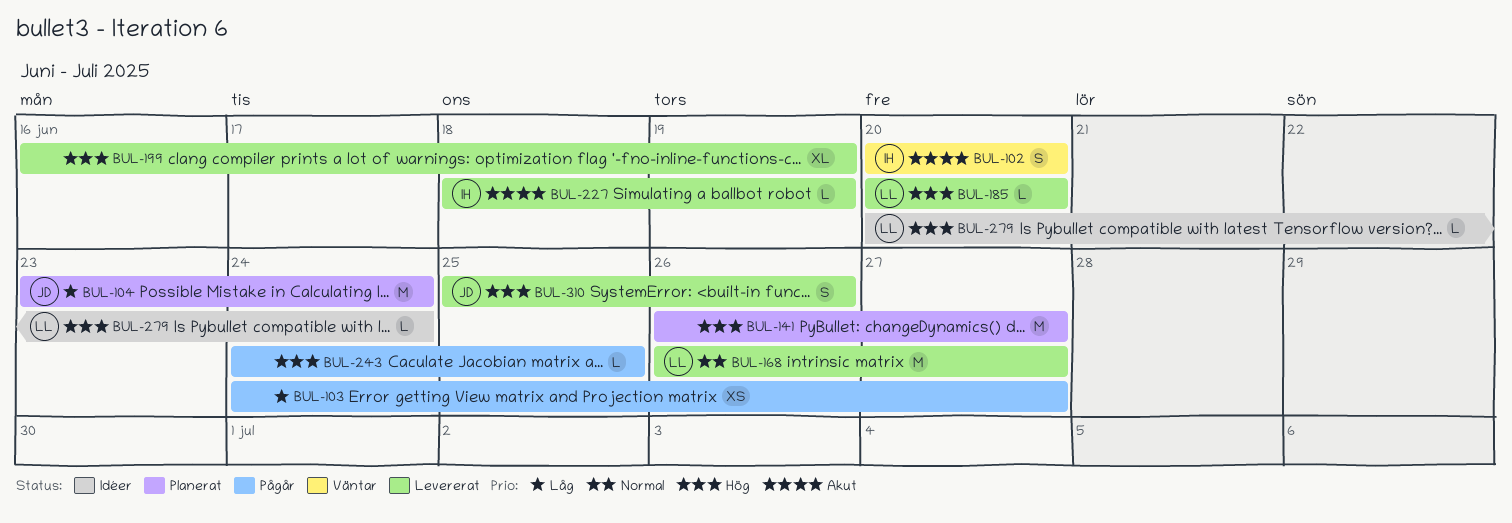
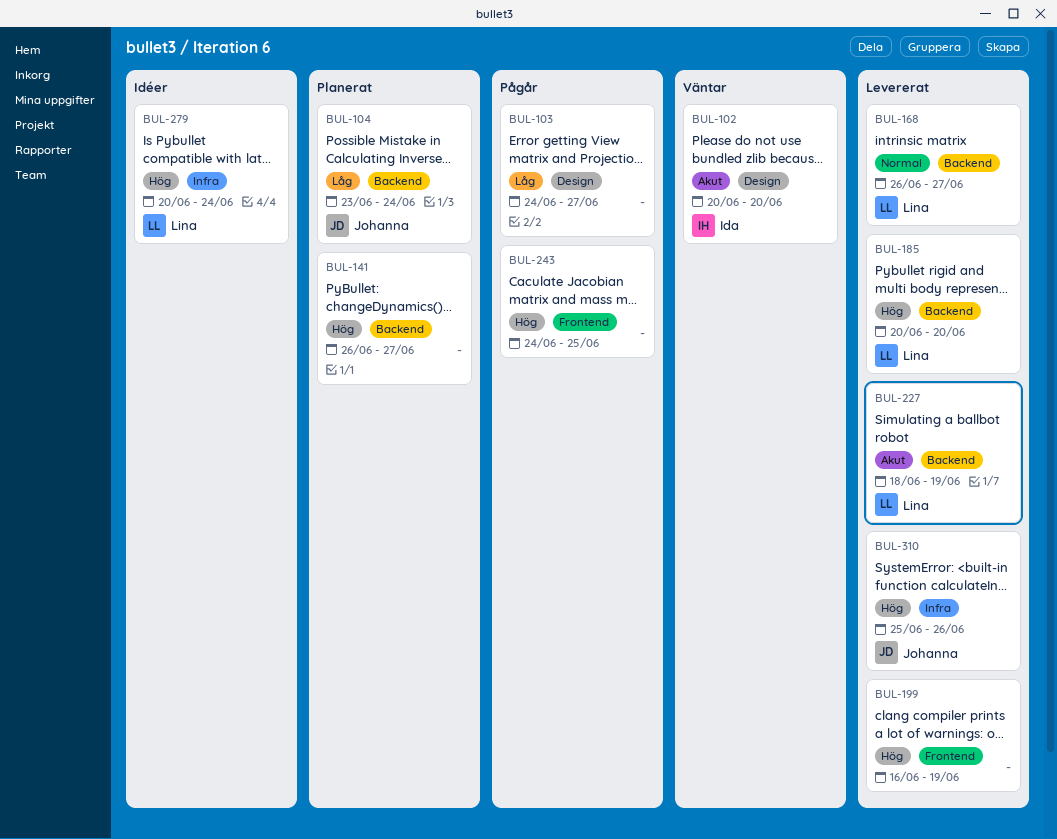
BUL-227, owner: Ida -> Lina

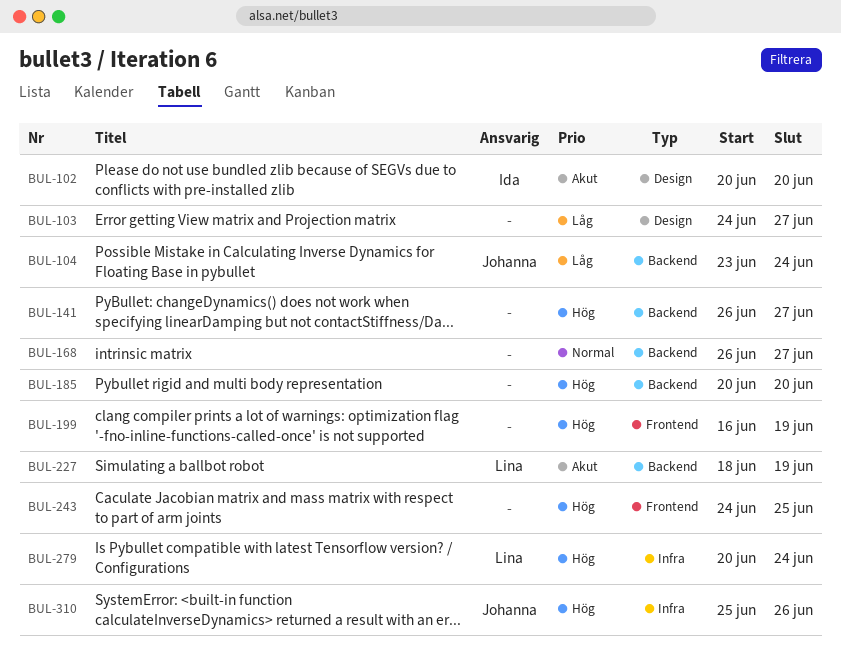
BUL-168, owner: Lina -> none
BUL-185, owner: Lina -> none

